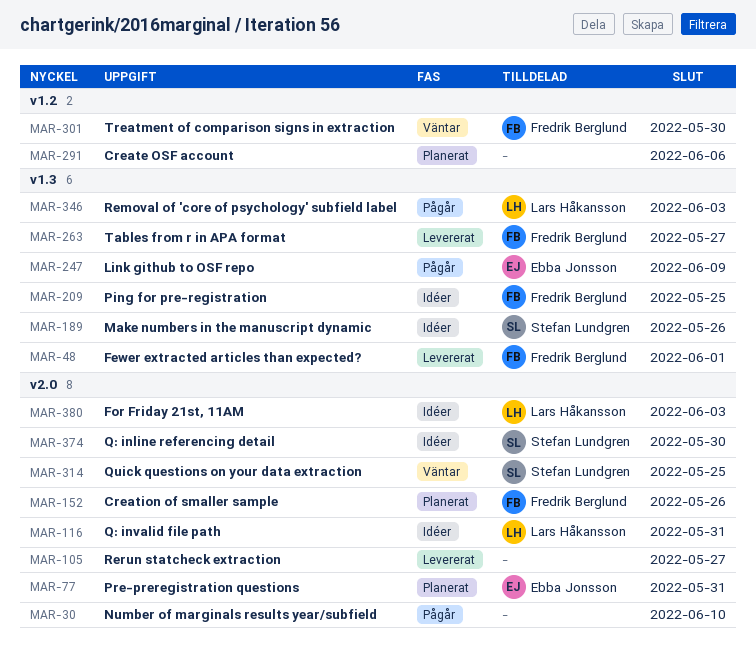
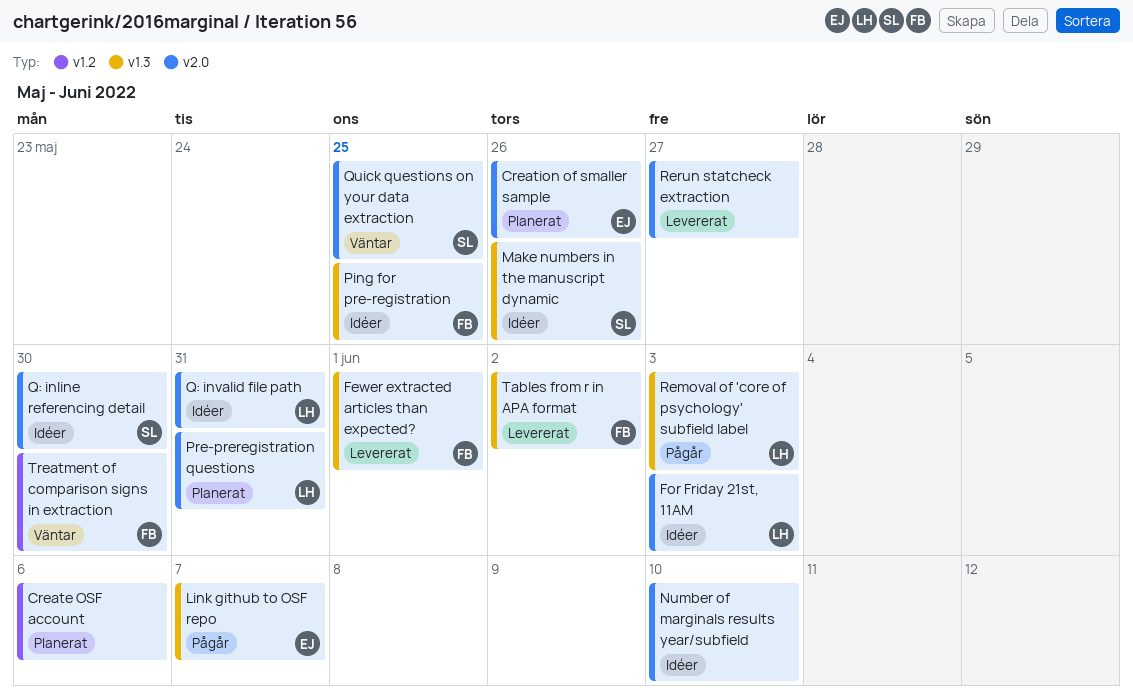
Creation of smaller sample, owner: Fredrik Berglund -> Ebba Jonsson
Link github to OSF repo, due: Jun 9 -> Jun 7
Number of marginals results year/subfield, status: Pågår -> Idéer
Pre-preregistration questions, owner: Ebba Jonsson -> Lars Håkansson
Tables from r in APA format, due: May 27 -> Jun 2

